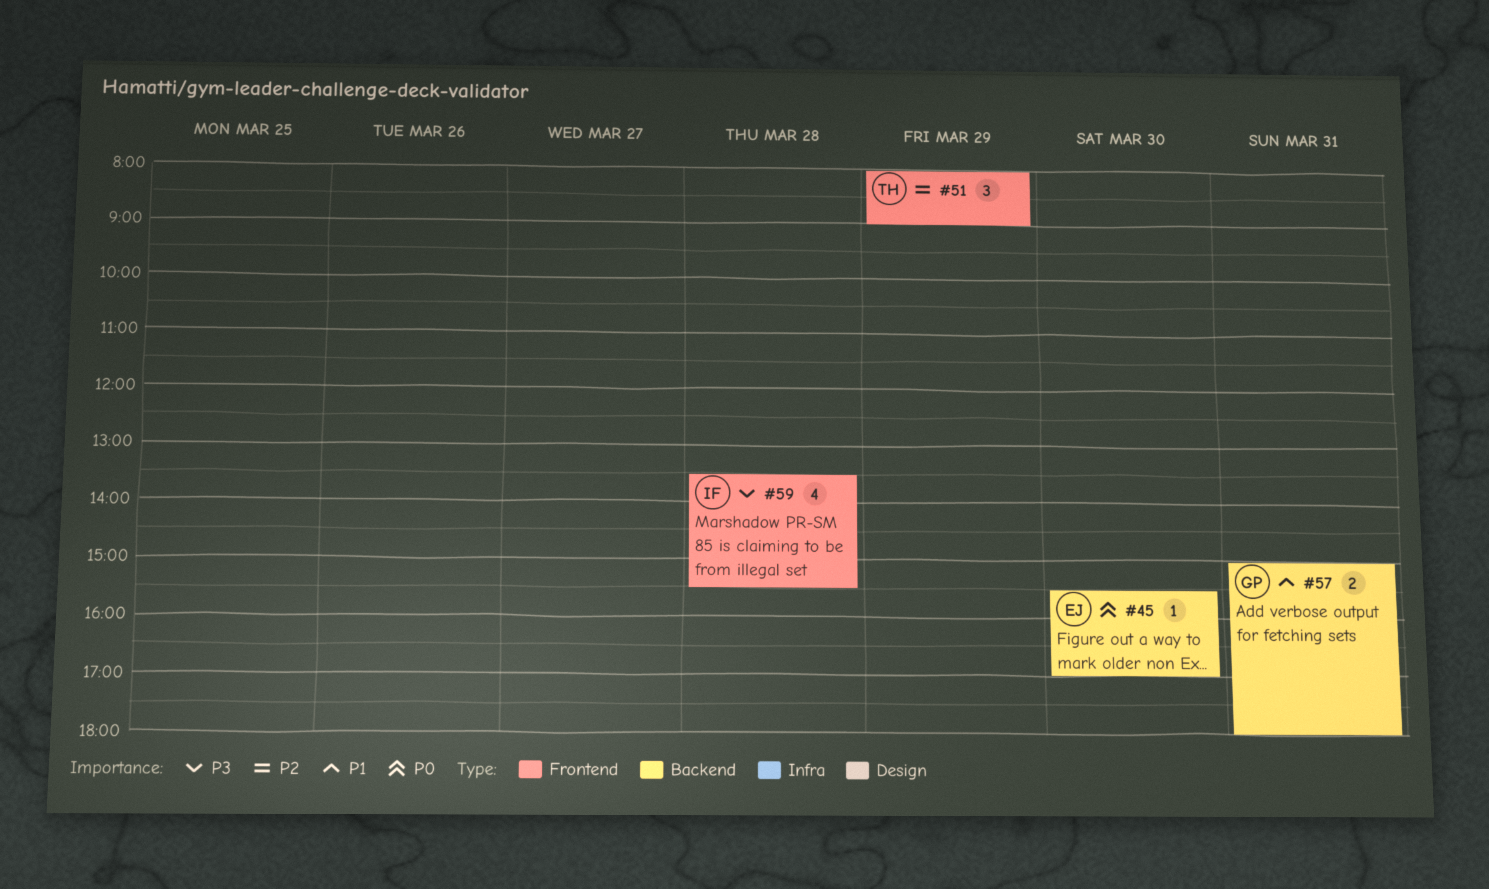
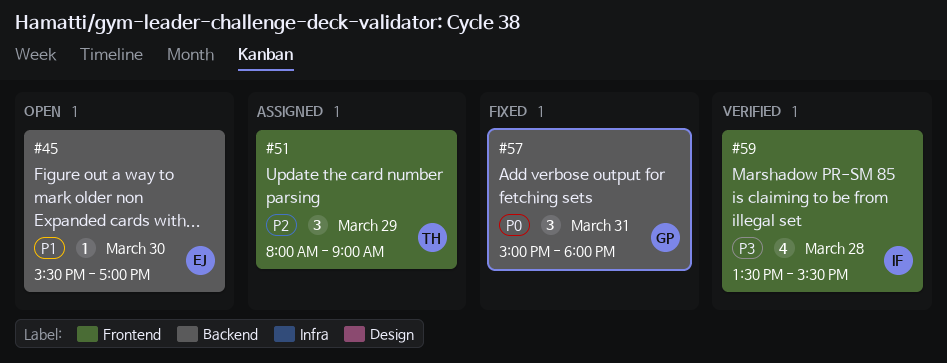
#45, priority: P0 -> P1
#57, priority: P1 -> P0
#57, estimate: 2 -> 3

